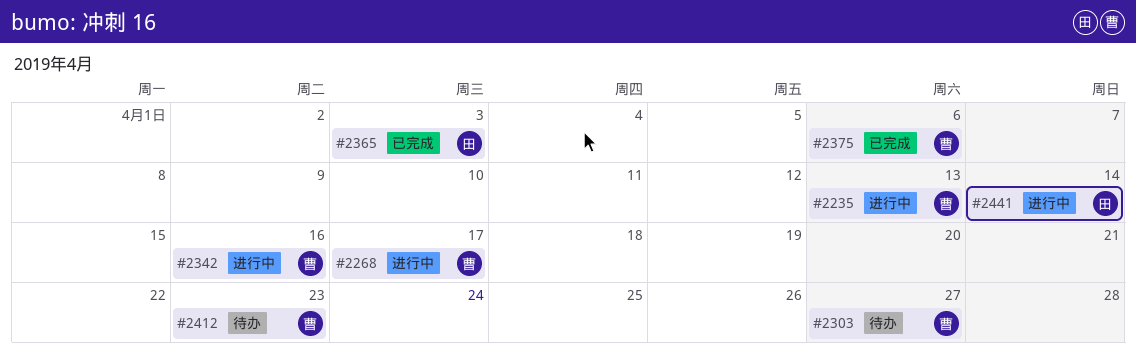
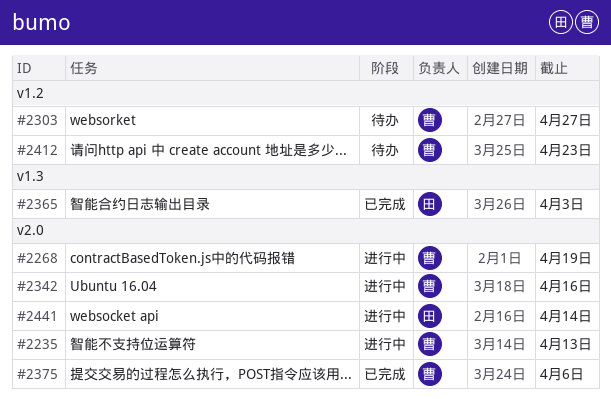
#2268, due: Apr 17 -> Apr 19

